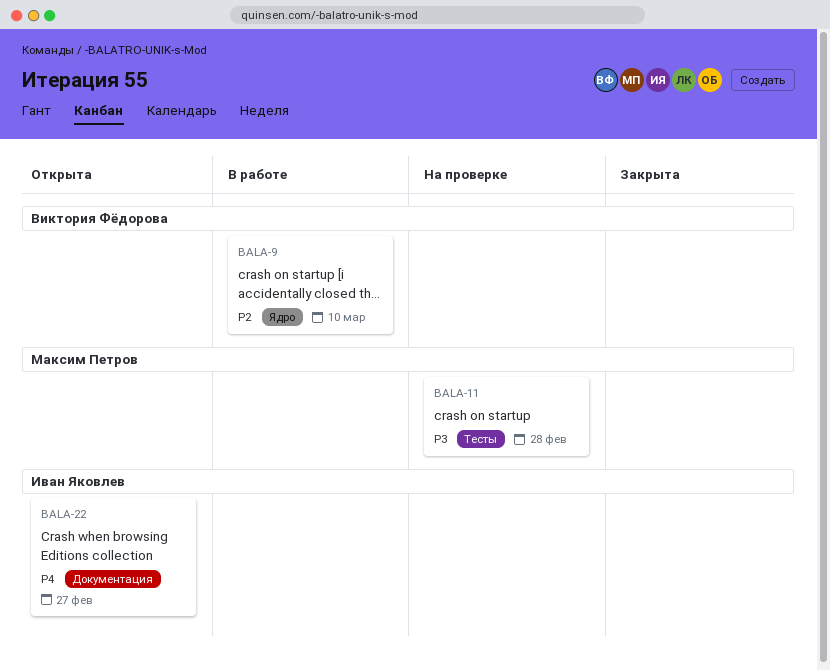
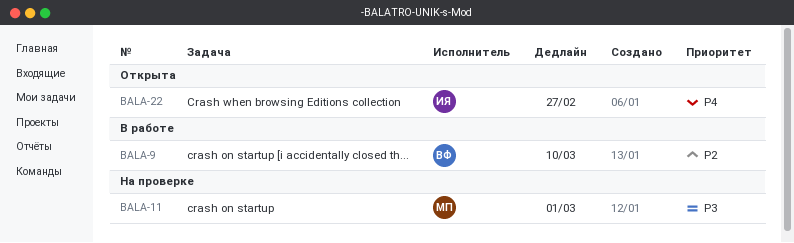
BALA-11, due: Feb 28 -> Mar 1

